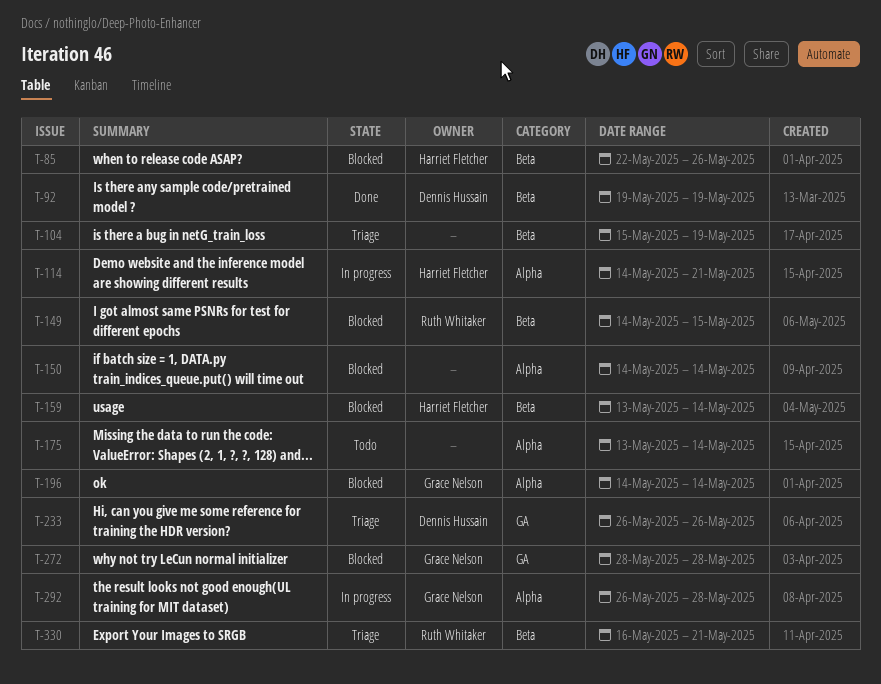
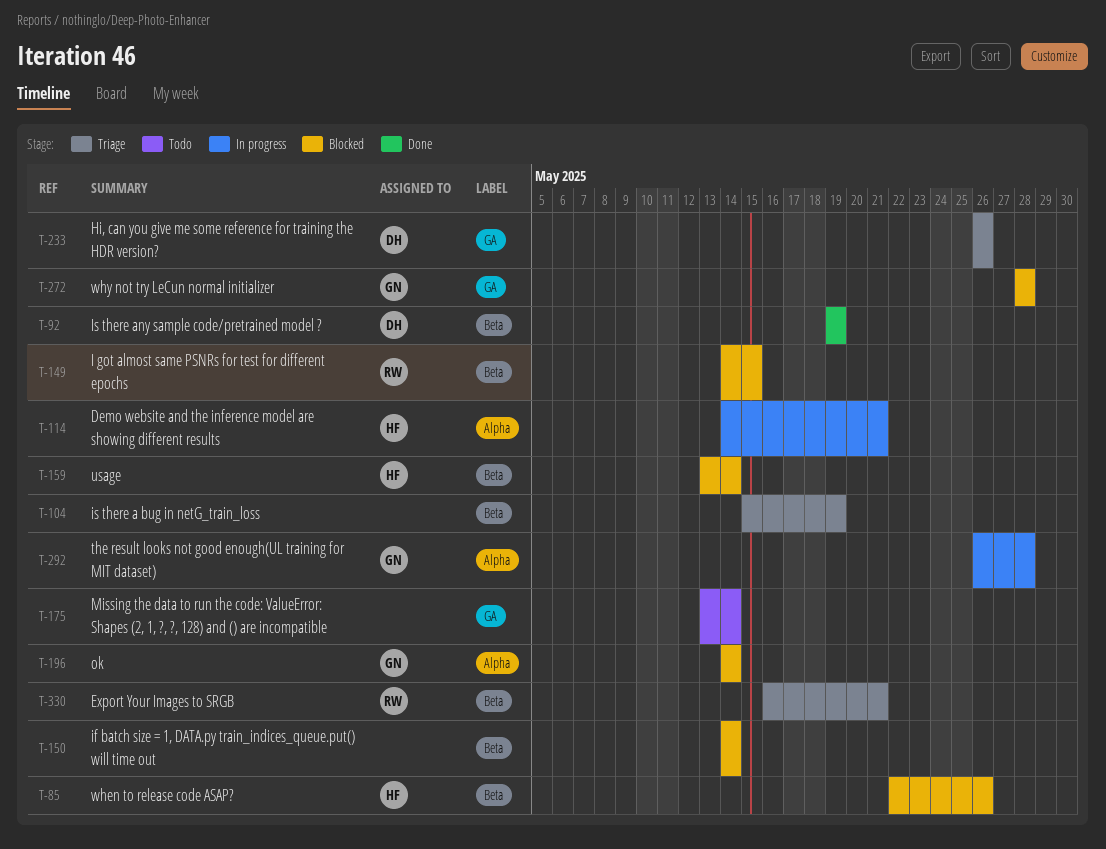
T-150, label: Alpha -> Beta
T-175, label: Alpha -> GA

